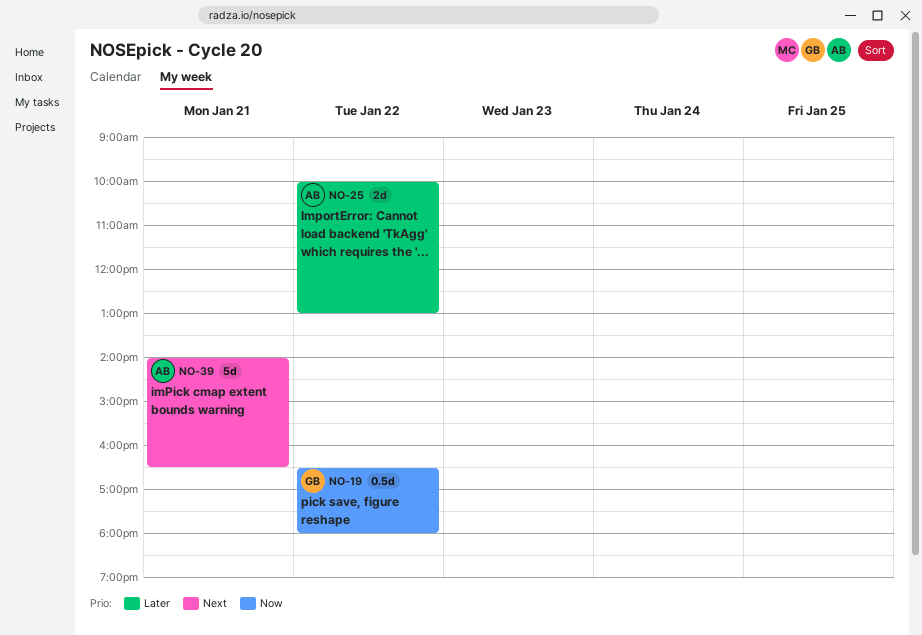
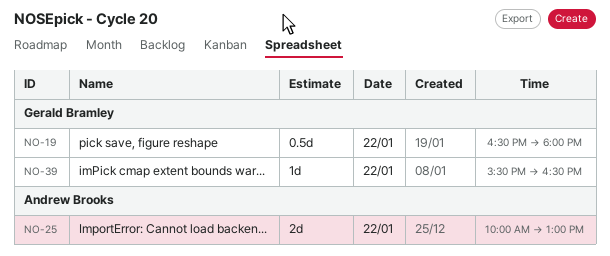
NO-39, owner: Andrew Brooks -> Gerald Bramley
NO-39, estimate: 5d -> 1d
NO-39, day: Jan 21 -> Jan 22
NO-39, begins: 14:00 -> 15:30

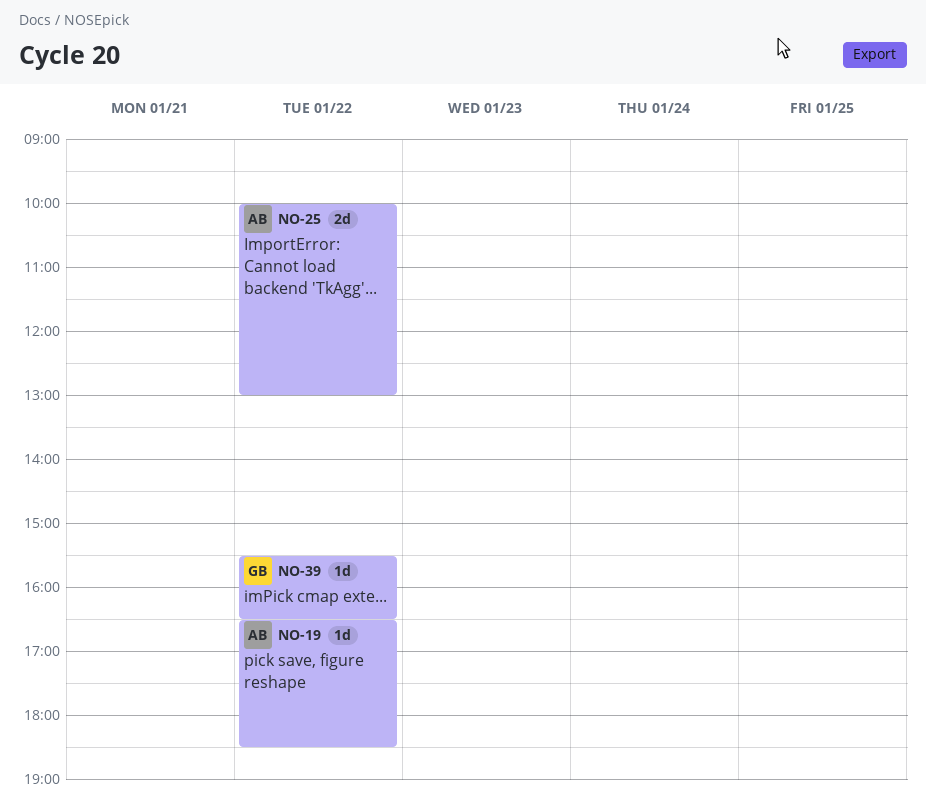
NO-19, owner: Gerald Bramley -> Andrew Brooks
NO-19, estimate: 0.5d -> 1d
NO-19, ends: 18:00 -> 18:30

